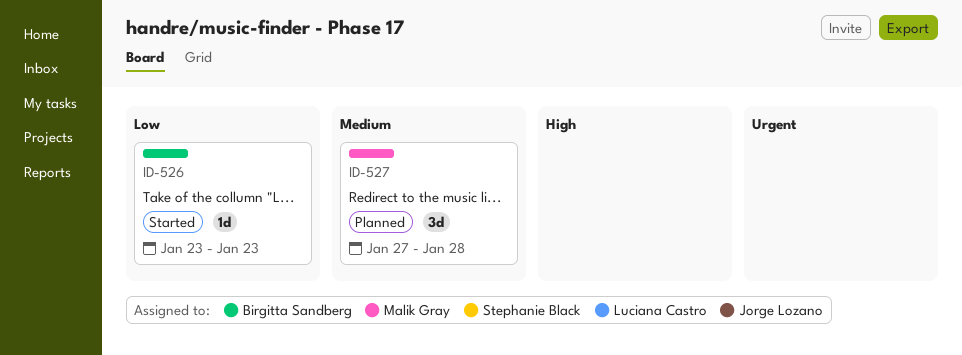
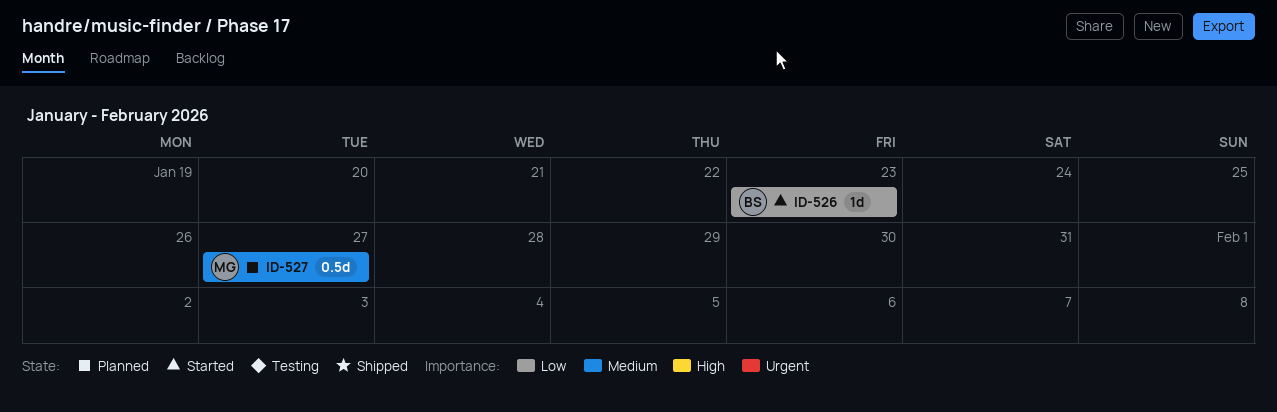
ID-527, estimate: 3d -> 0.5d
ID-527, due: Jan 28 -> Jan 27

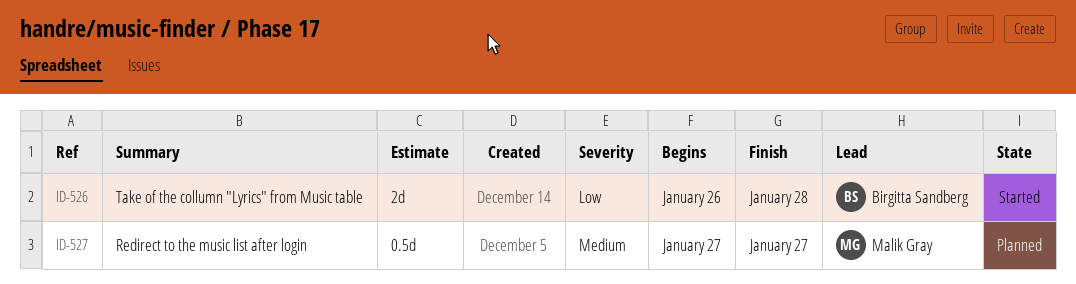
ID-526, estimate: 1d -> 2d
ID-526, start: Jan 23 -> Jan 26
ID-526, due: Jan 23 -> Jan 28

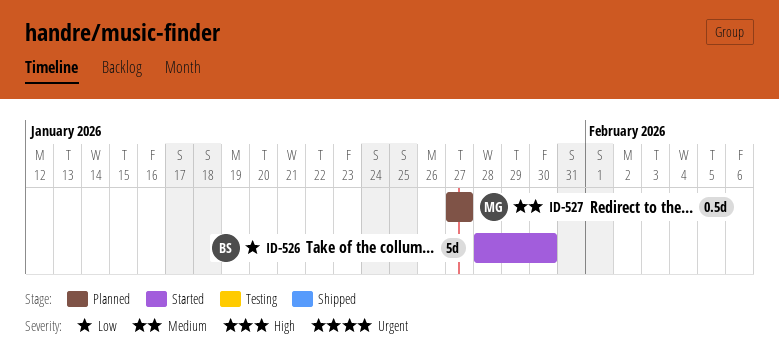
ID-526, estimate: 2d -> 5d
ID-526, start: Jan 26 -> Jan 28
ID-526, due: Jan 28 -> Jan 30

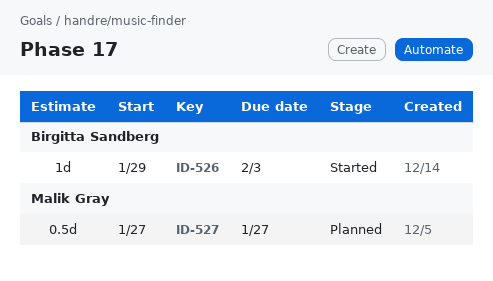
ID-526, estimate: 5d -> 1d
ID-526, start: Jan 28 -> Jan 29
ID-526, due: Jan 30 -> Feb 3

